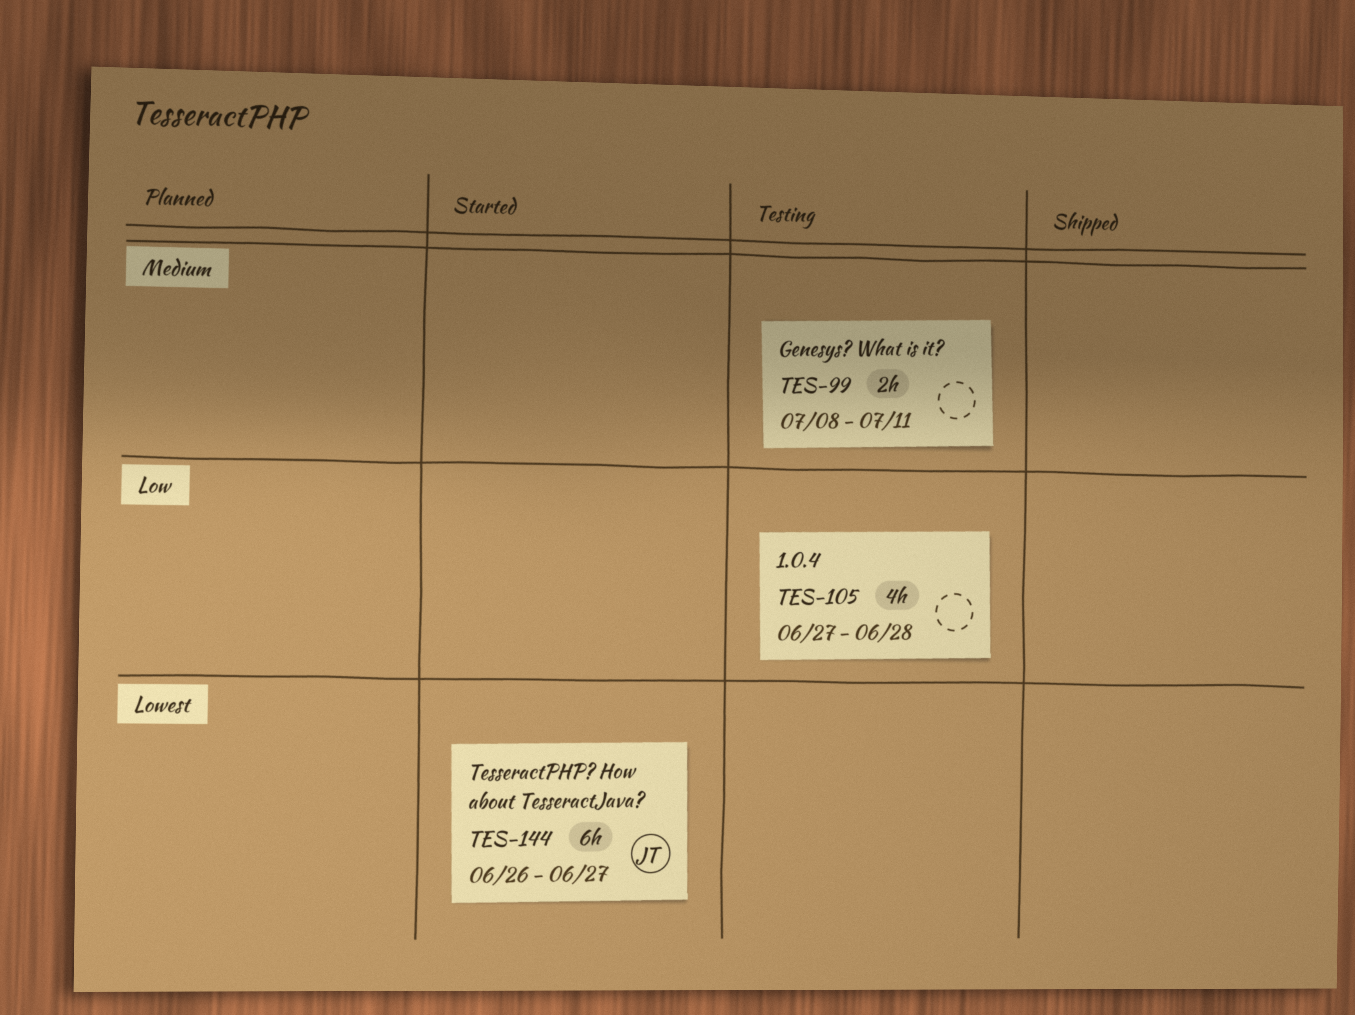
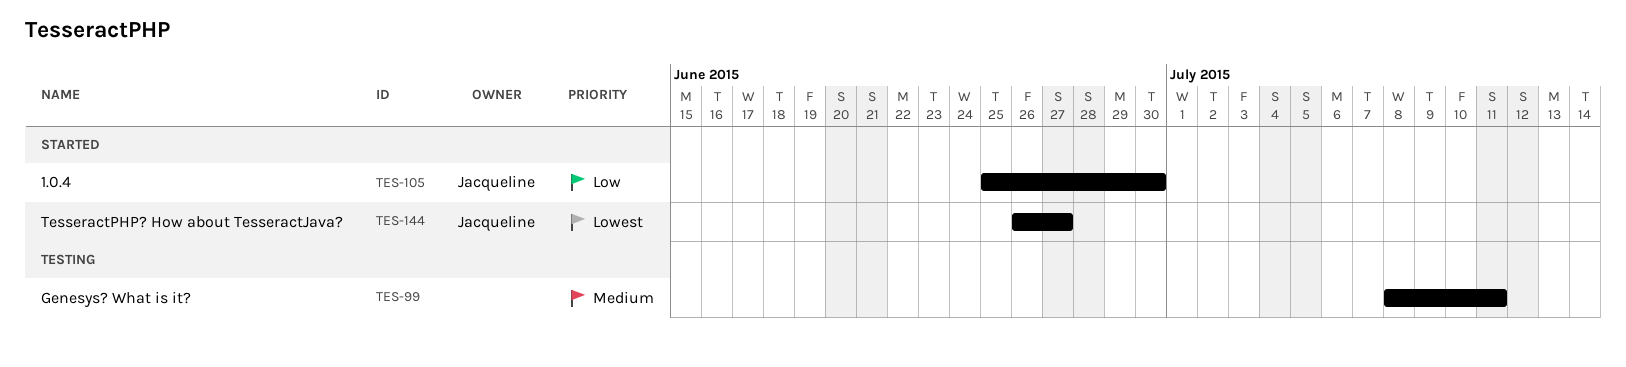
TES-105, status: Testing -> Started
TES-105, owner: none -> Jacqueline
TES-105, start: Jun 27 -> Jun 25
TES-105, due: Jun 28 -> Jun 30

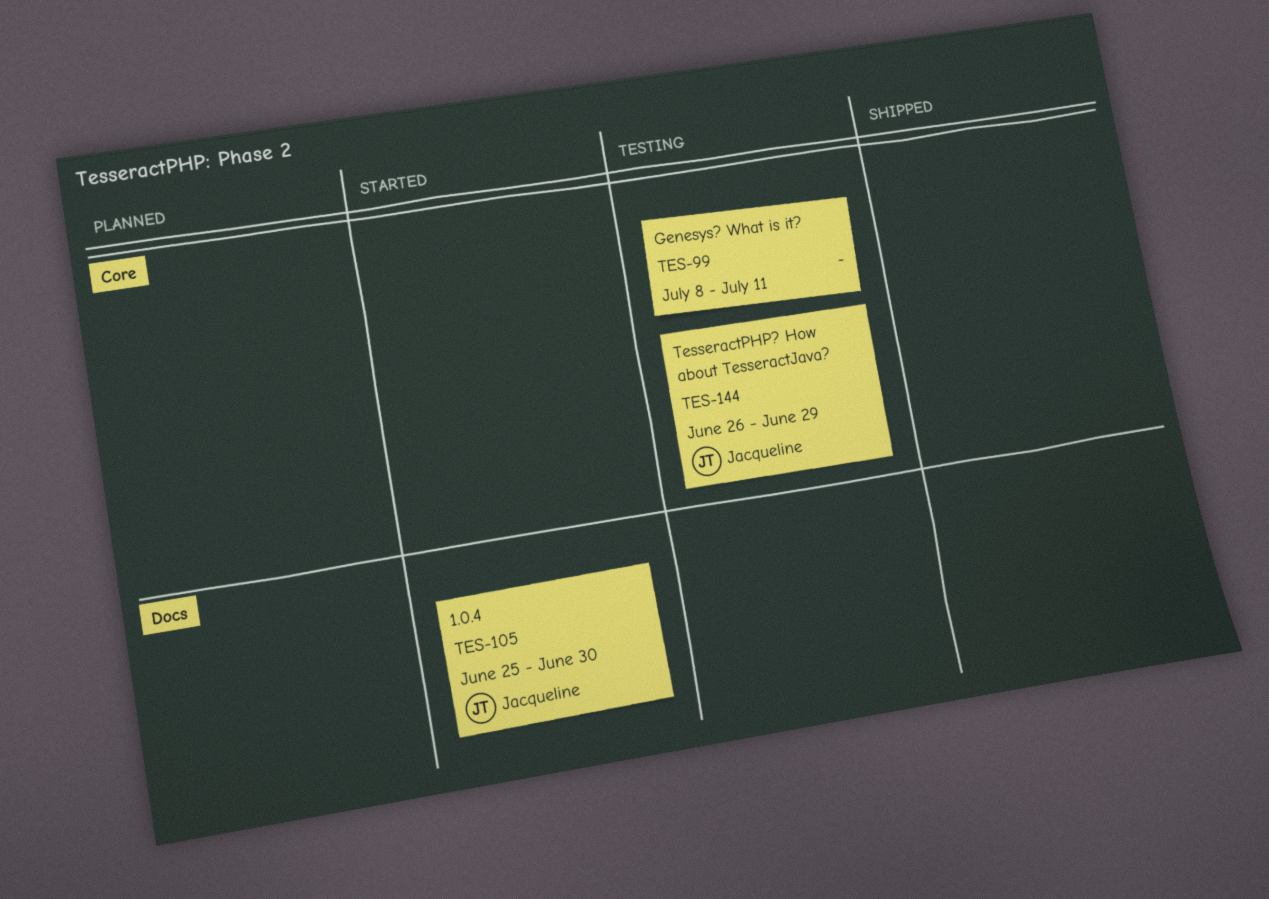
TES-144, status: Started -> Testing
TES-144, due: Jun 27 -> Jun 29

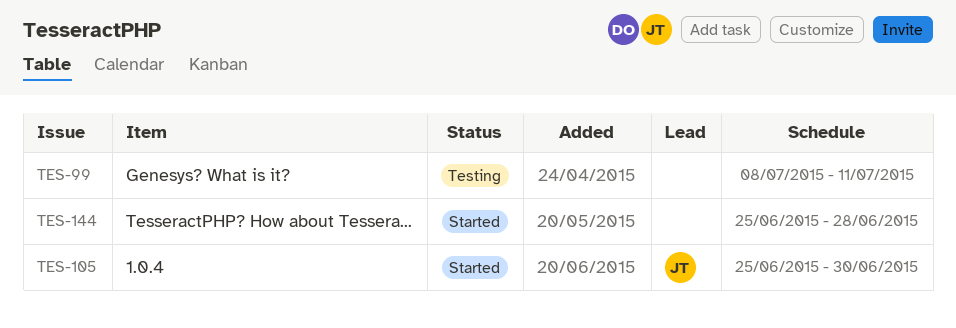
TES-144, status: Testing -> Started
TES-144, owner: Jacqueline -> none
TES-144, start: Jun 26 -> Jun 25
TES-144, due: Jun 29 -> Jun 28

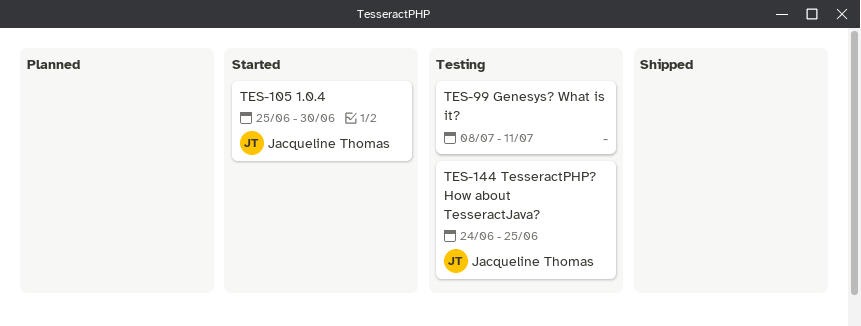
TES-144, status: Started -> Testing
TES-144, owner: none -> Jacqueline Thomas
TES-144, start: Jun 25 -> Jun 24
TES-144, due: Jun 28 -> Jun 25

